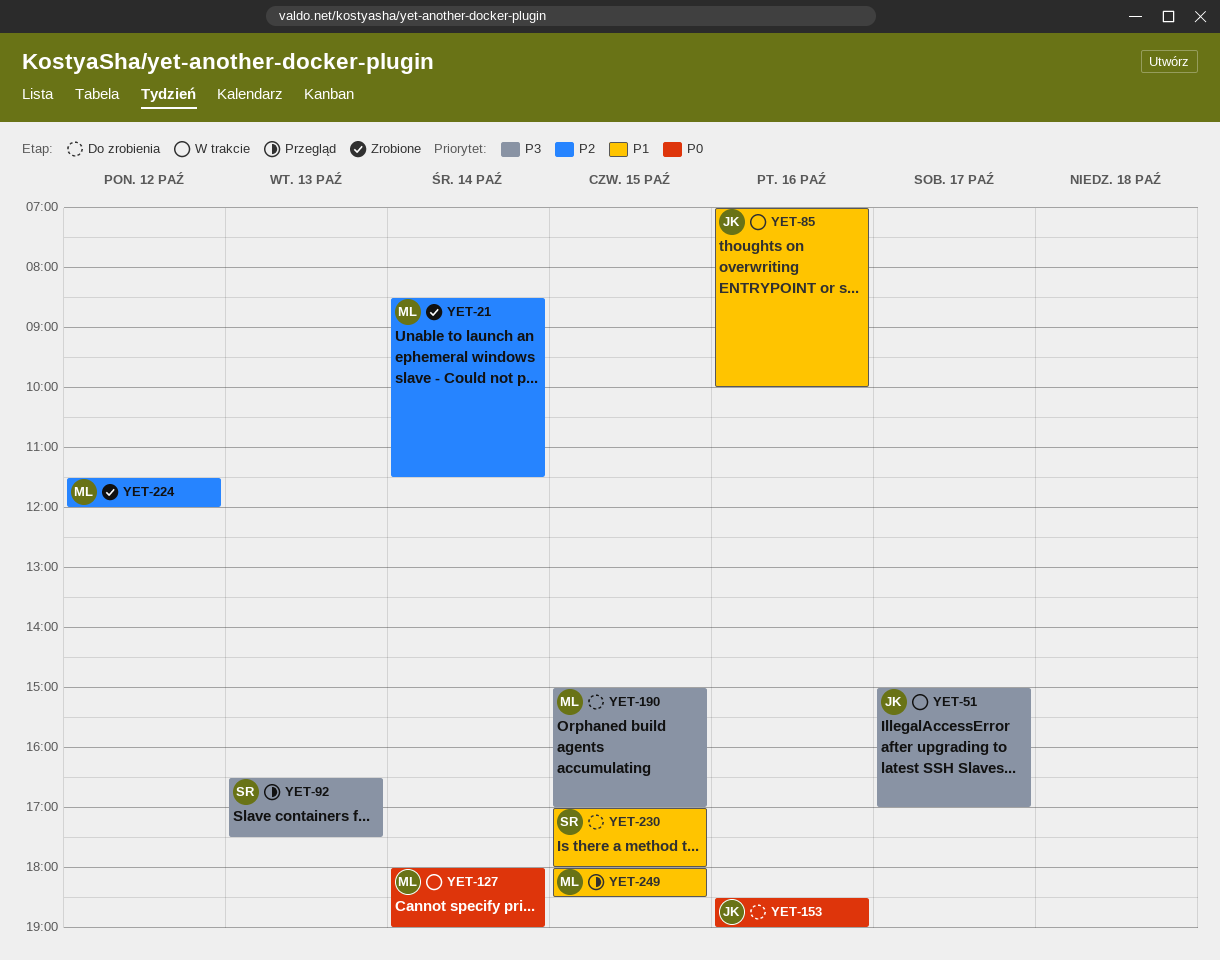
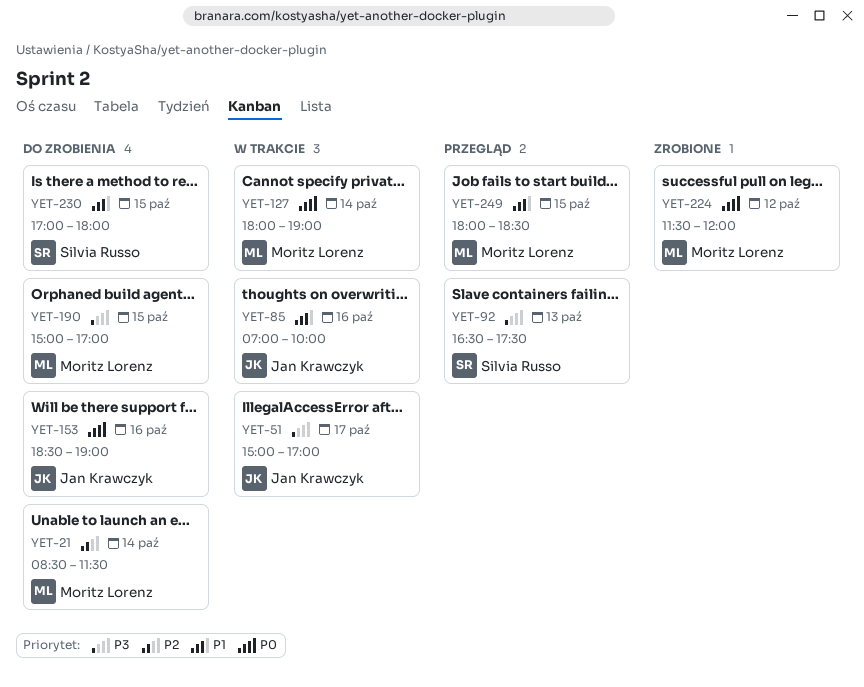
YET-21, status: Zrobione -> Do zrobienia
YET-224, priority: P2 -> P0

